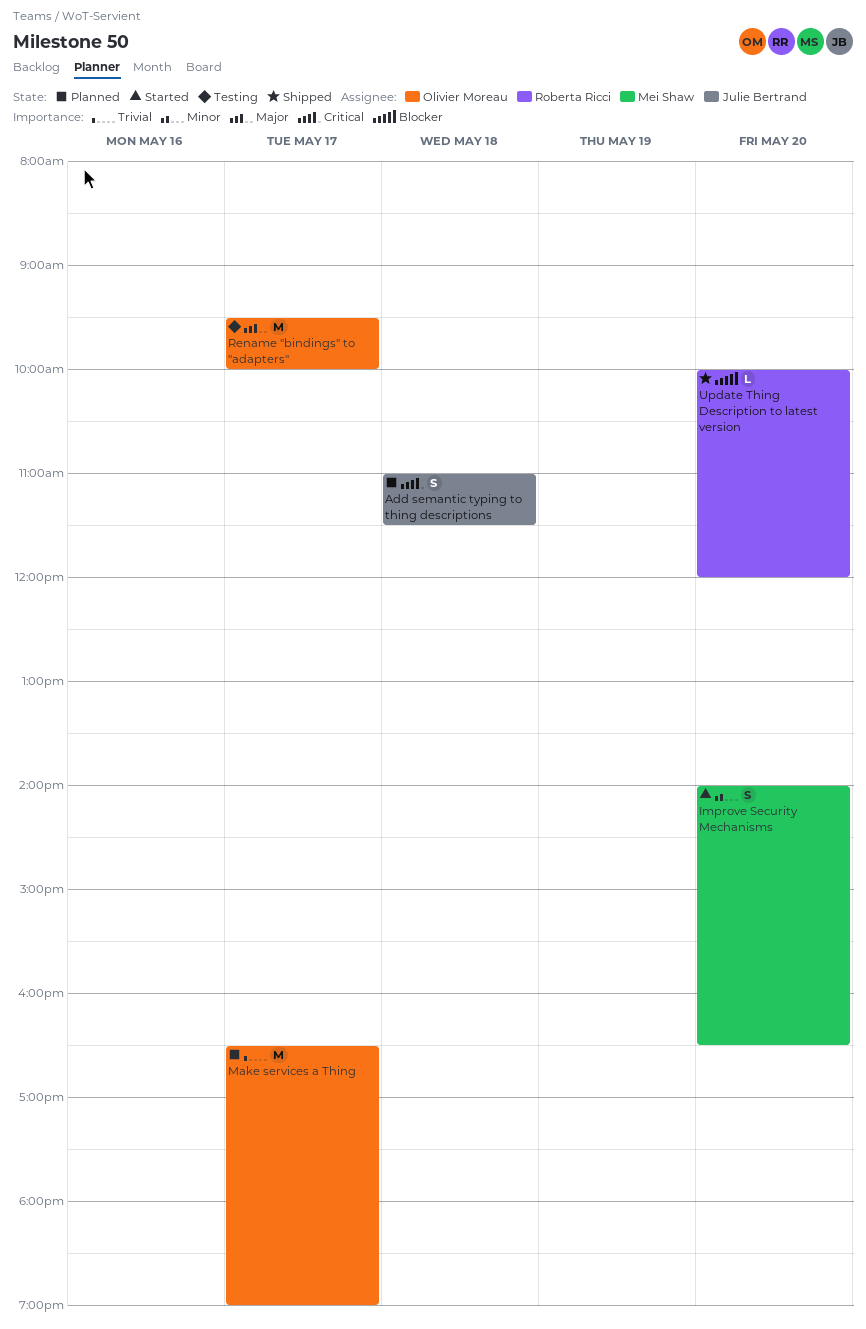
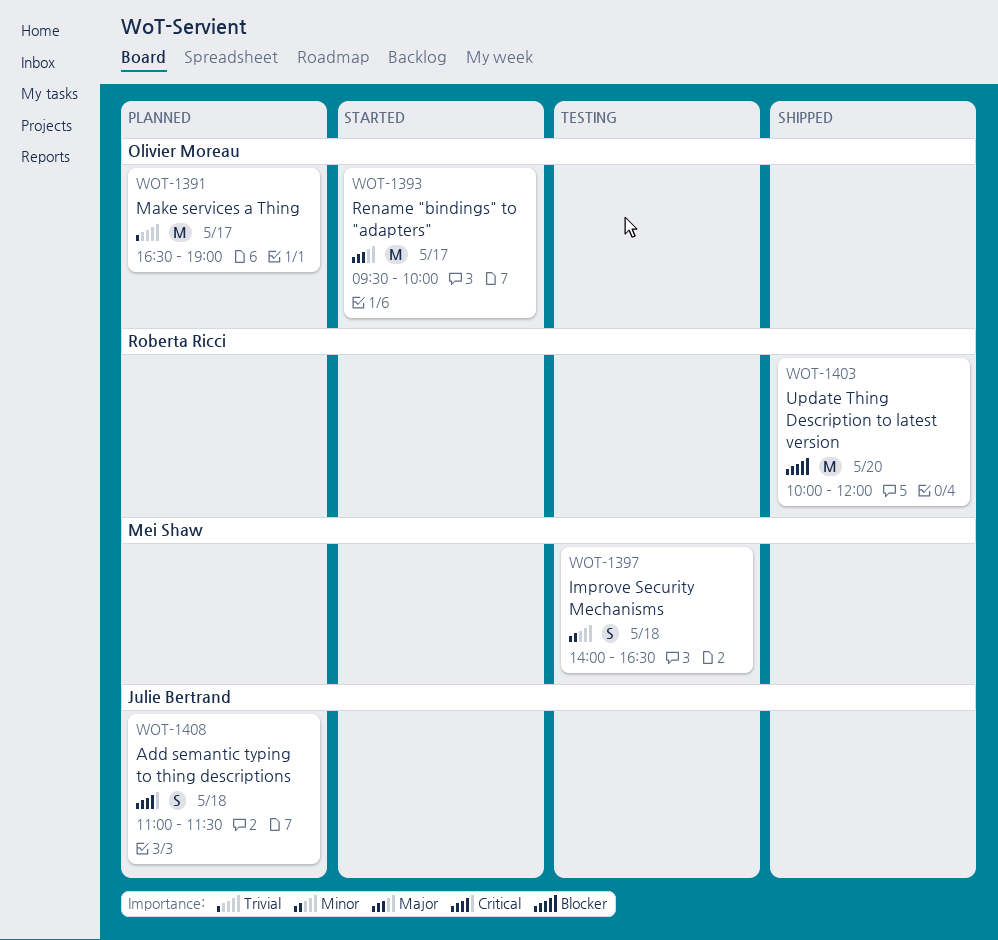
Improve Security Mechanisms, status: Started -> Testing
Improve Security Mechanisms, day: May 20 -> May 18
Rename "bindings" to "adapters", status: Testing -> Started
Update Thing Description to latest version, estimate: L -> M

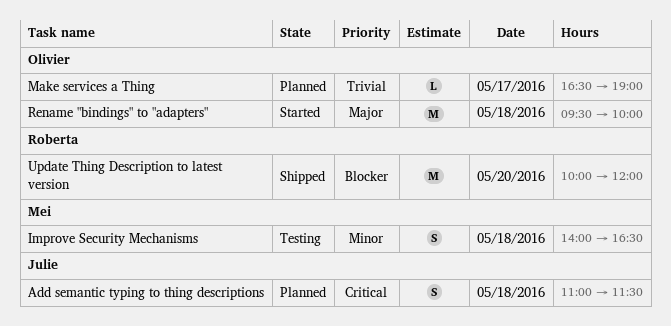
Make services a Thing, estimate: M -> L
Rename "bindings" to "adapters", day: May 17 -> May 18

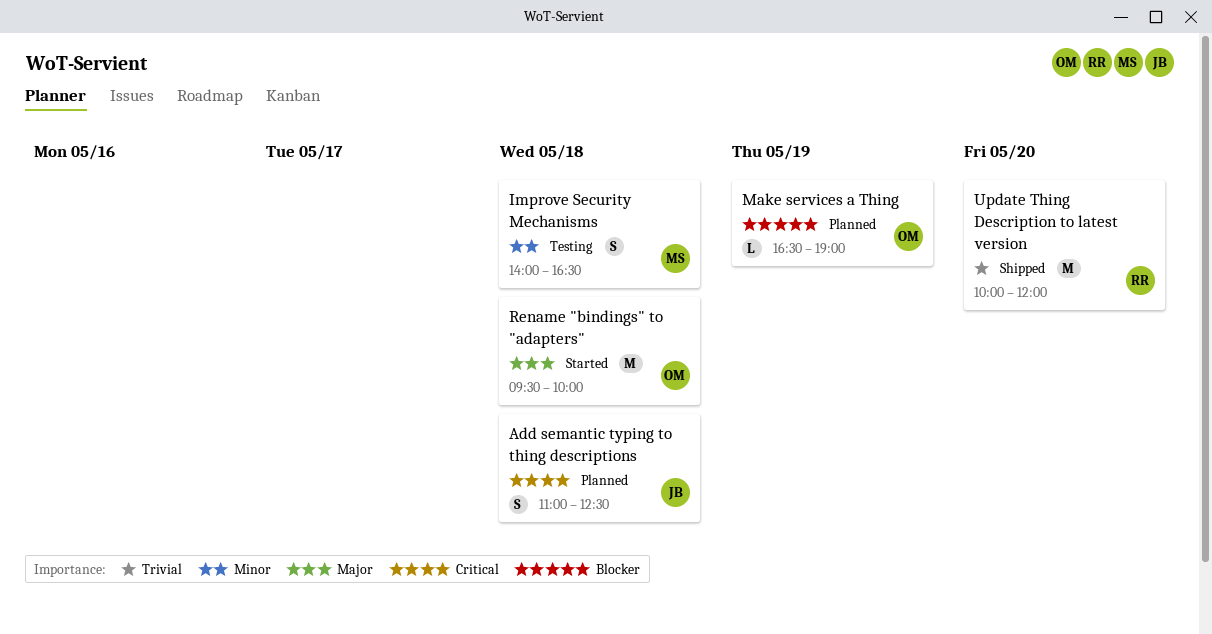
Add semantic typing to thing descriptions, ends: 11:30 -> 12:30
Make services a Thing, priority: Trivial -> Blocker
Make services a Thing, day: May 17 -> May 19
Update Thing Description to latest version, priority: Blocker -> Trivial

